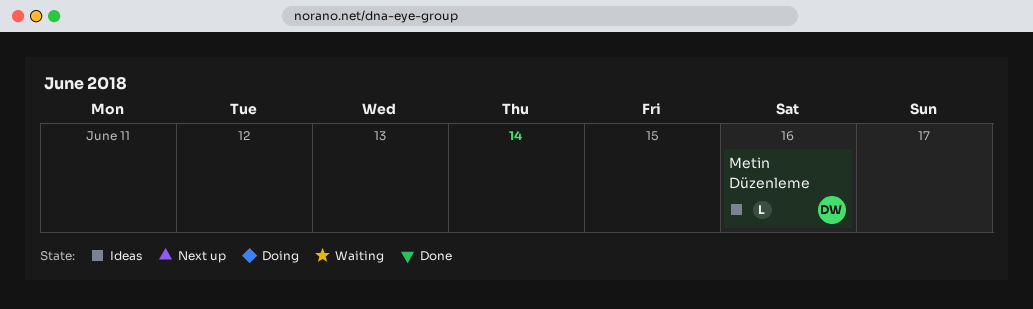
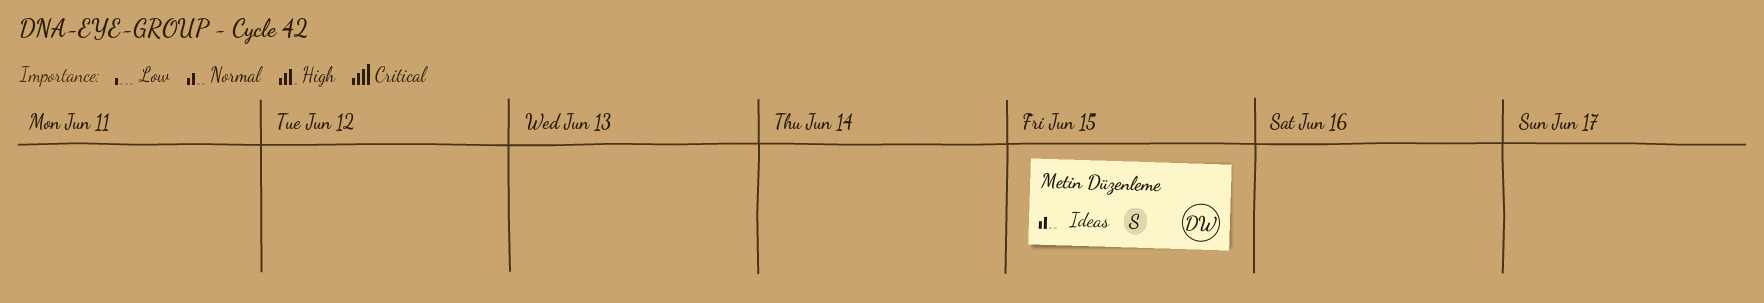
Metin Düzenleme, estimate: L -> S
Metin Düzenleme, due: Jun 16 -> Jun 15

